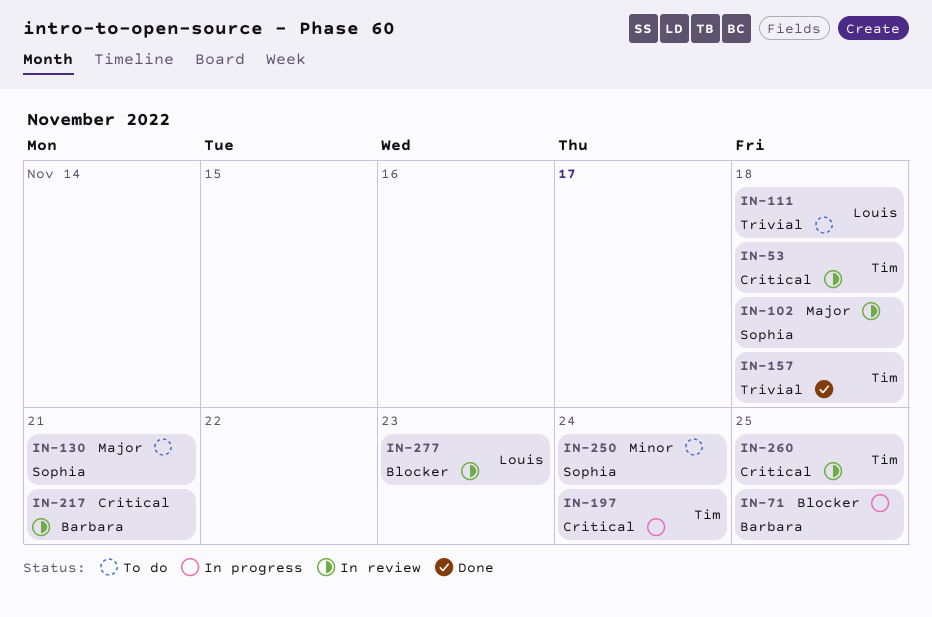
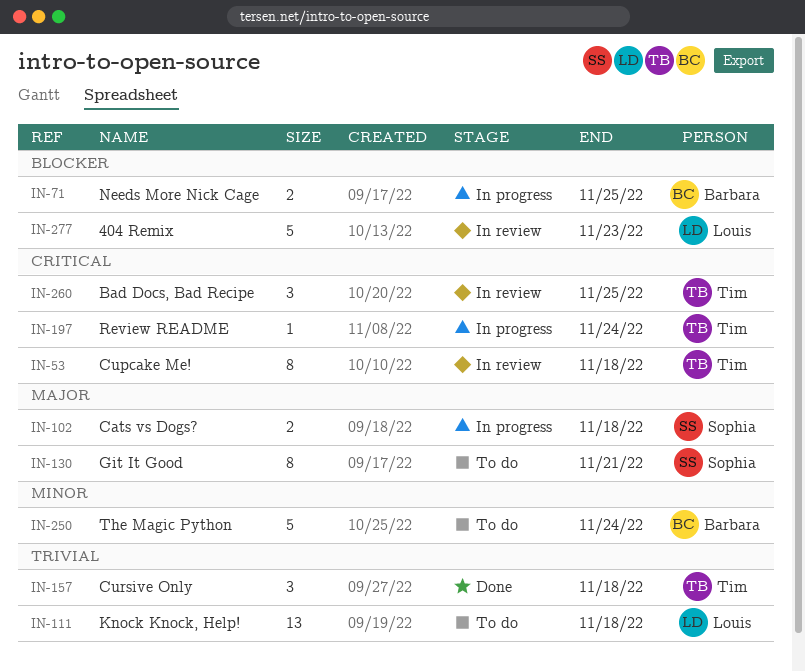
IN-102, status: In review -> In progress
IN-217: present -> none
IN-250, owner: Sophia -> Barbara

